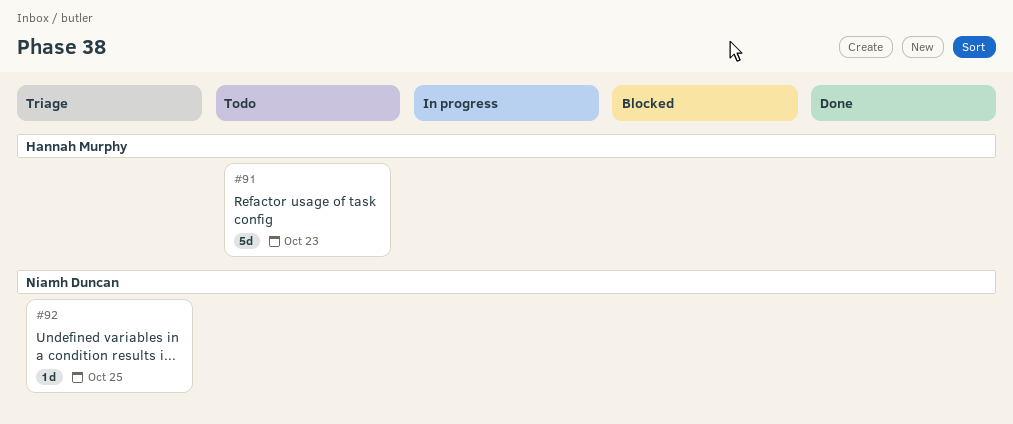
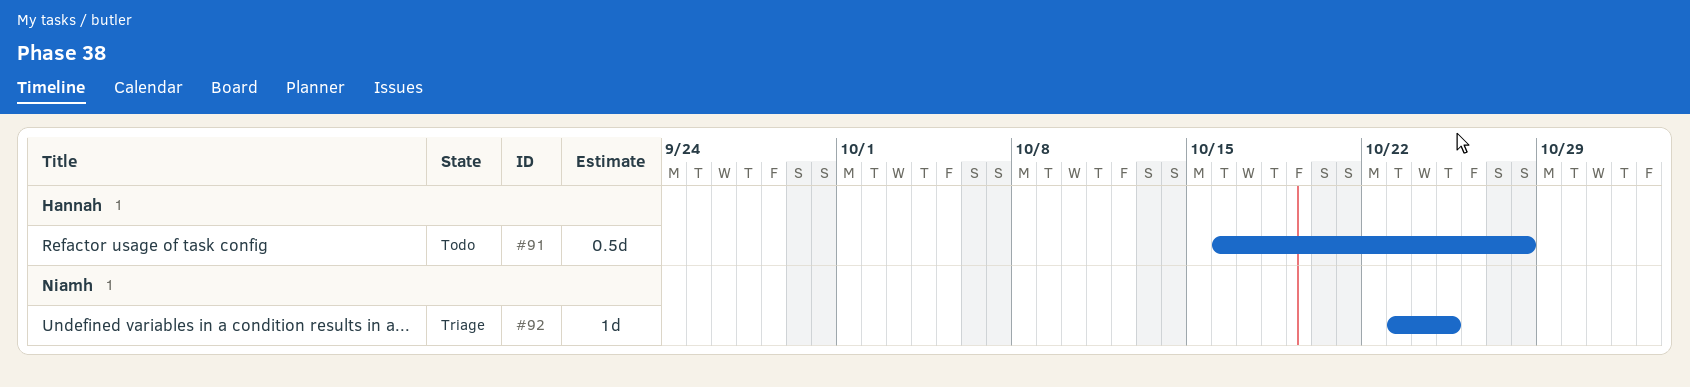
#91, estimate: 5d -> 0.5d
#91, due: Oct 23 -> Oct 28

